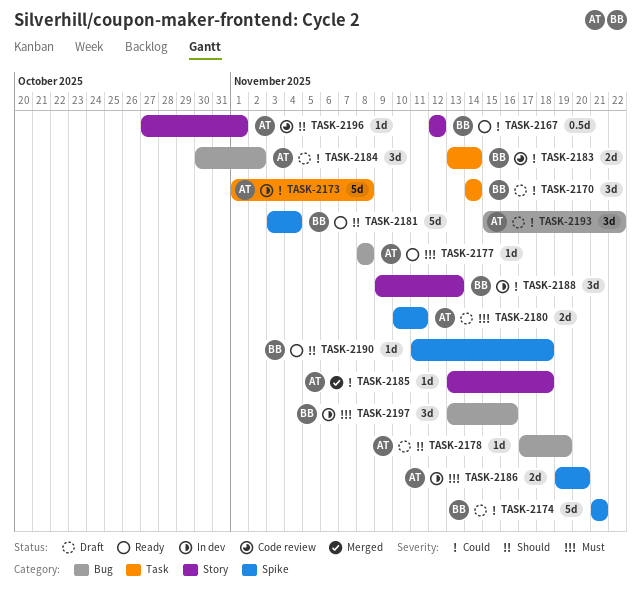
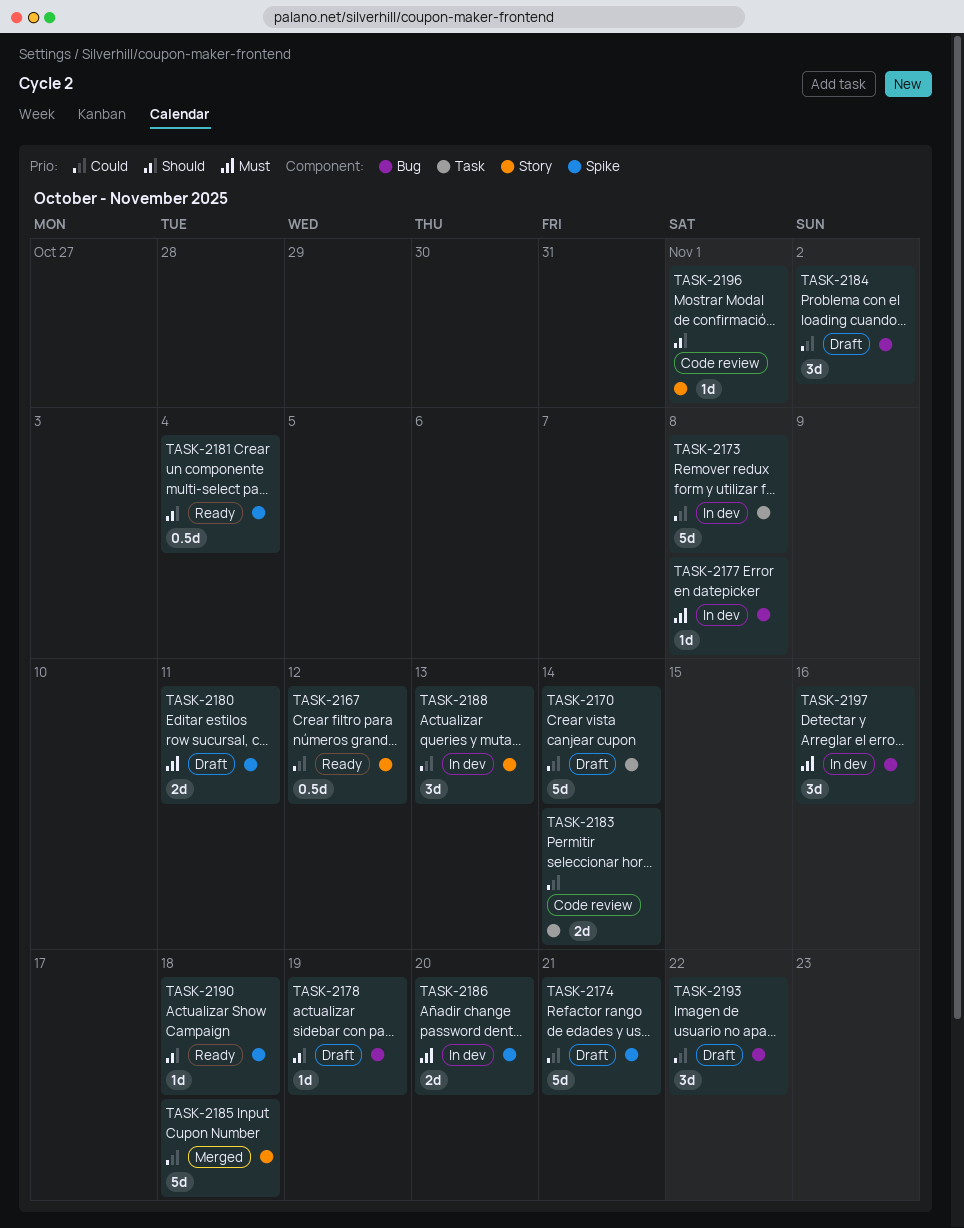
TASK-2170, estimate: 3d -> 5d
TASK-2177, status: Ready -> In dev
TASK-2181, estimate: 5d -> 0.5d
TASK-2185, estimate: 1d -> 5d

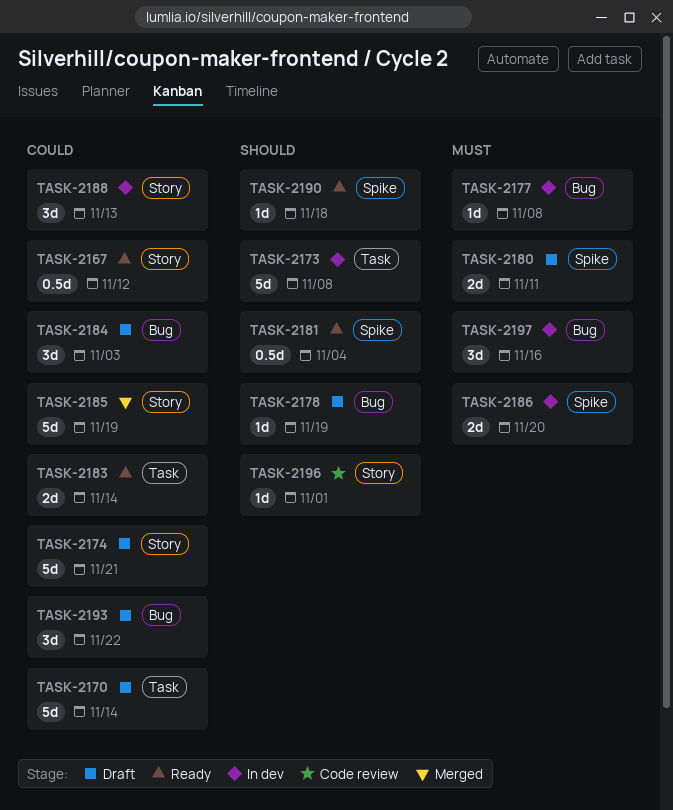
TASK-2173, priority: Could -> Should
TASK-2174, label: Spike -> Story
TASK-2183, status: Code review -> Ready
TASK-2184, due: Nov 2 -> Nov 3
TASK-2185, due: Nov 18 -> Nov 19

